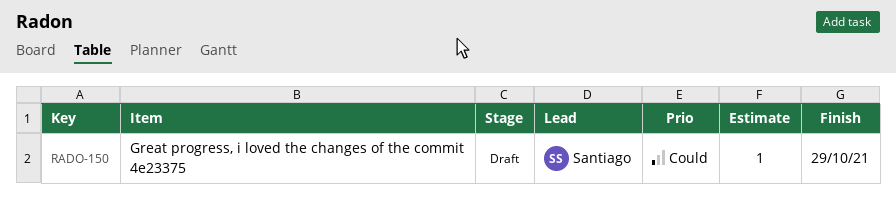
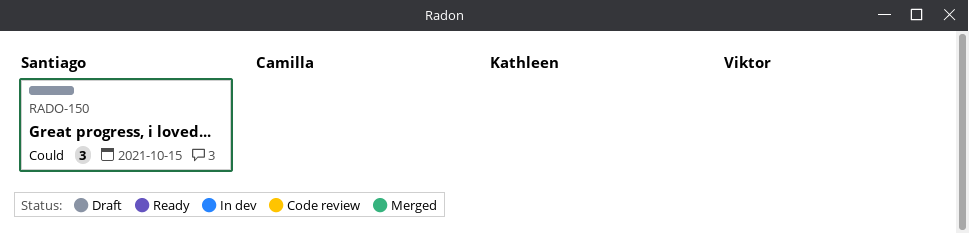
RADO-150, estimate: 1 -> 3
RADO-150, due: Oct 29 -> Oct 15

